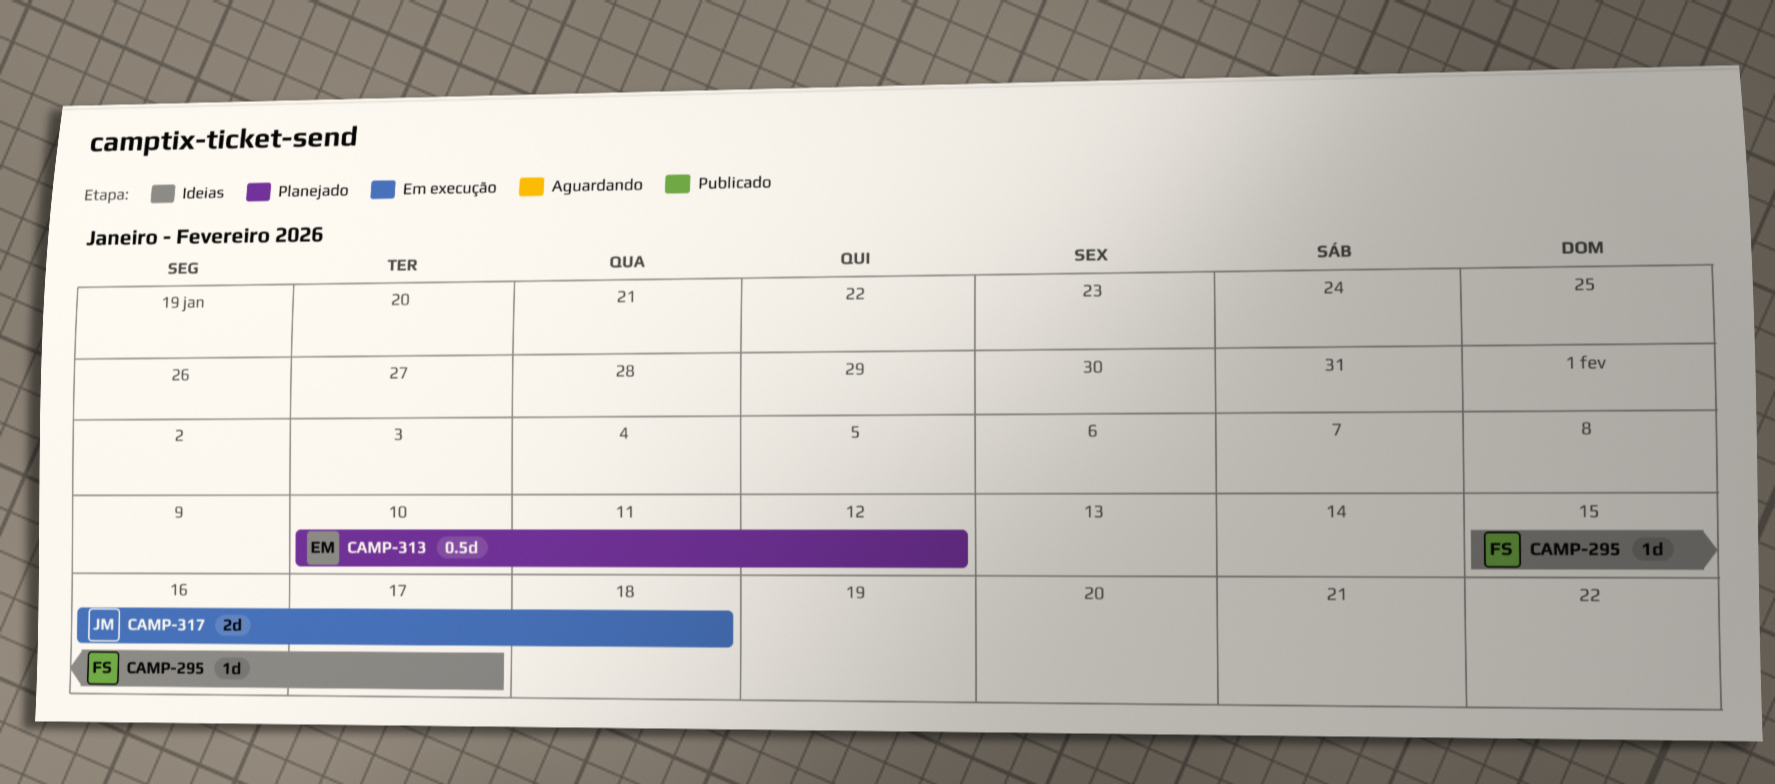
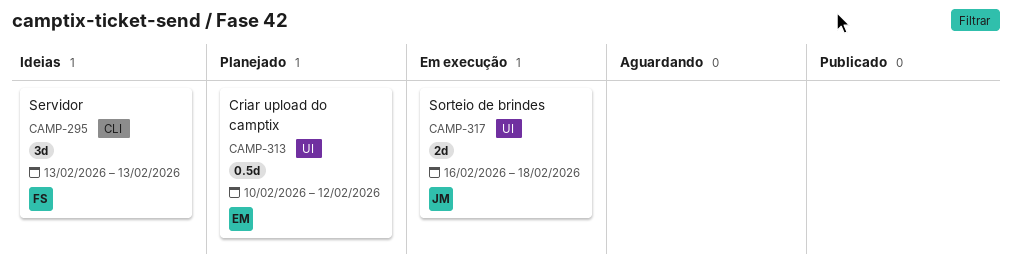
CAMP-295, estimate: 1d -> 3d
CAMP-295, start: Feb 15 -> Feb 13
CAMP-295, due: Feb 17 -> Feb 13

